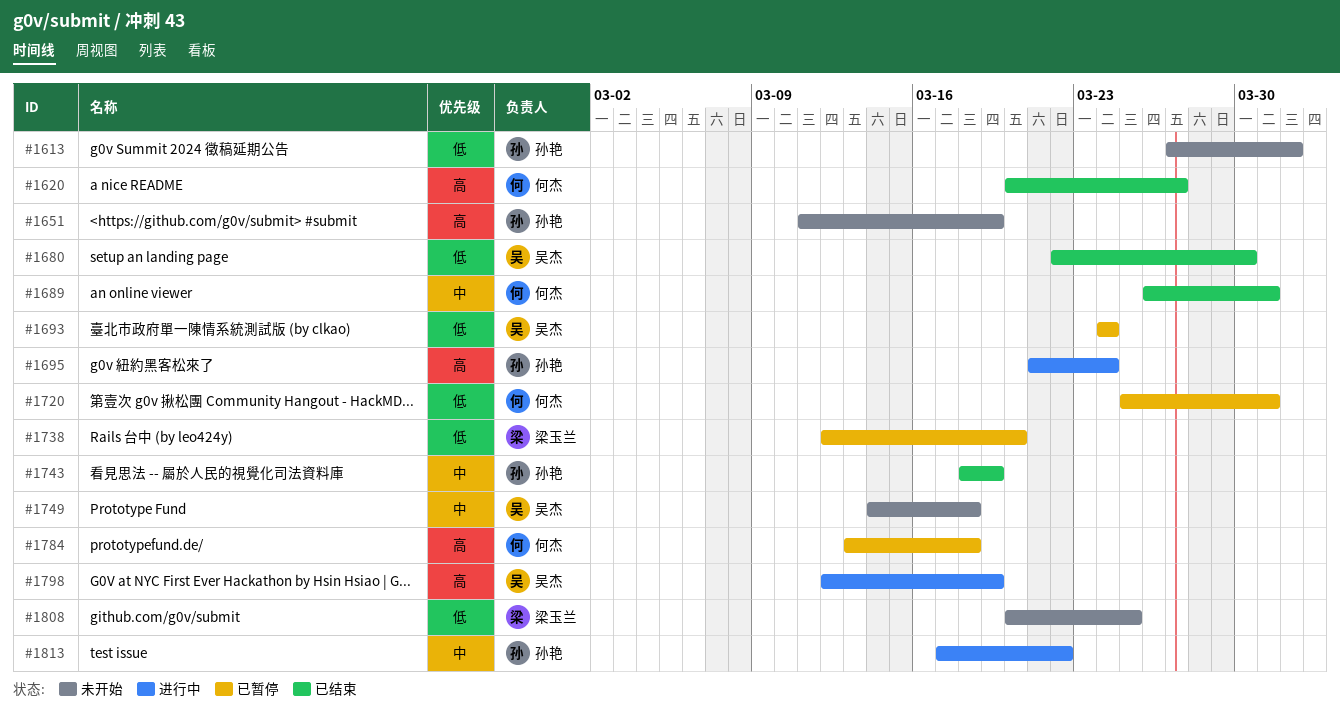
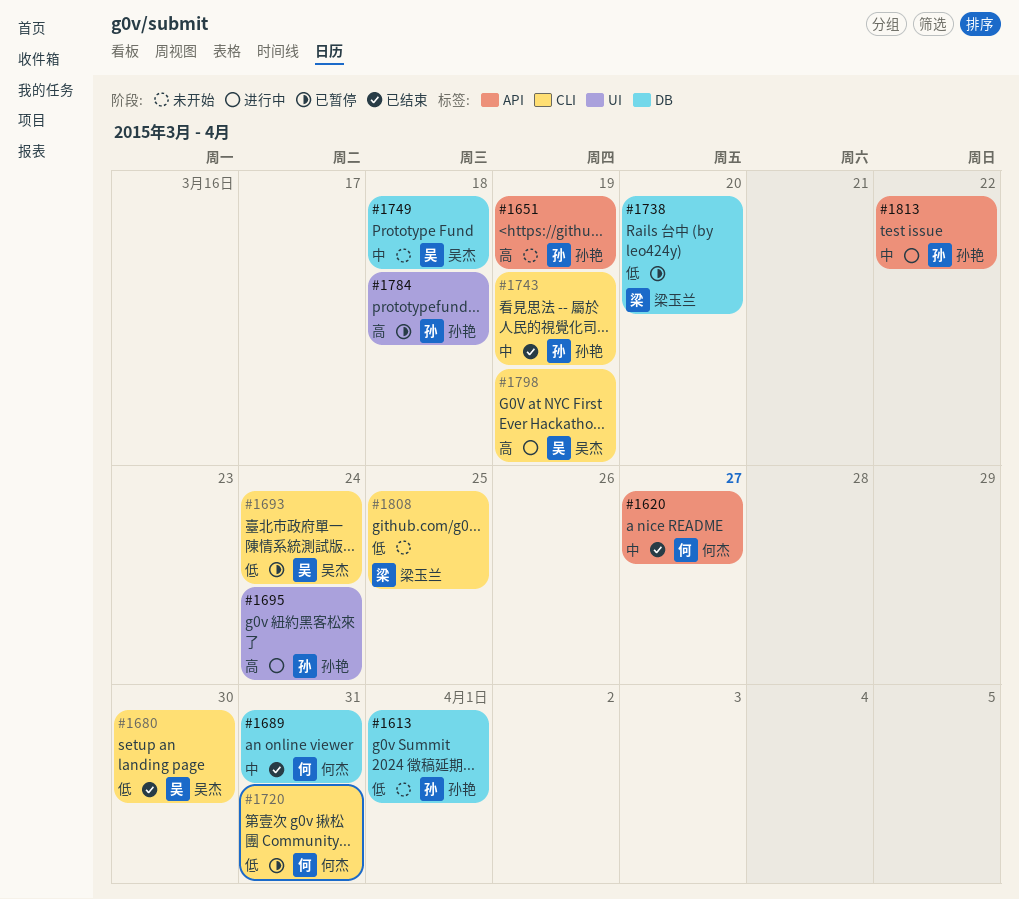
#1620, priority: 高 -> 中
#1784, owner: 何杰 -> 孙艳

